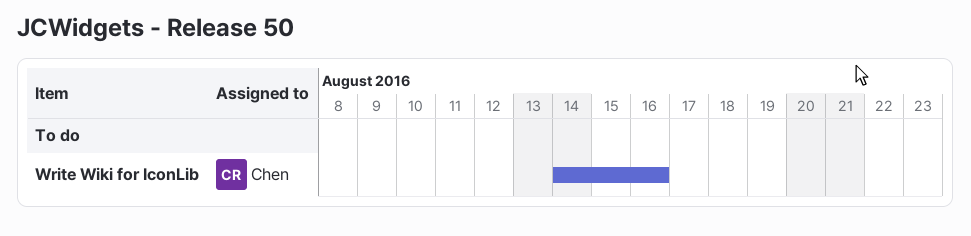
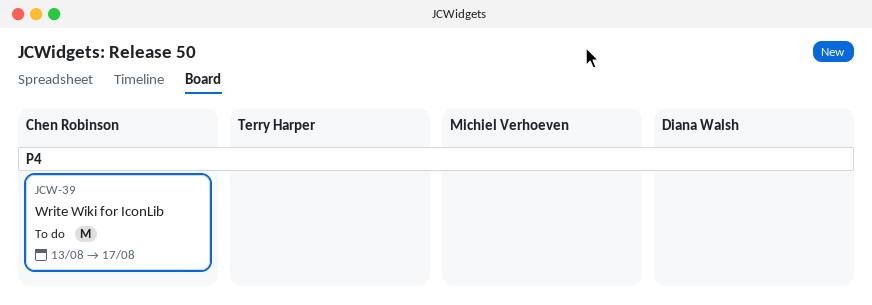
Write Wiki for IconLib, start: Aug 14 -> Aug 13
Write Wiki for IconLib, due: Aug 16 -> Aug 17

